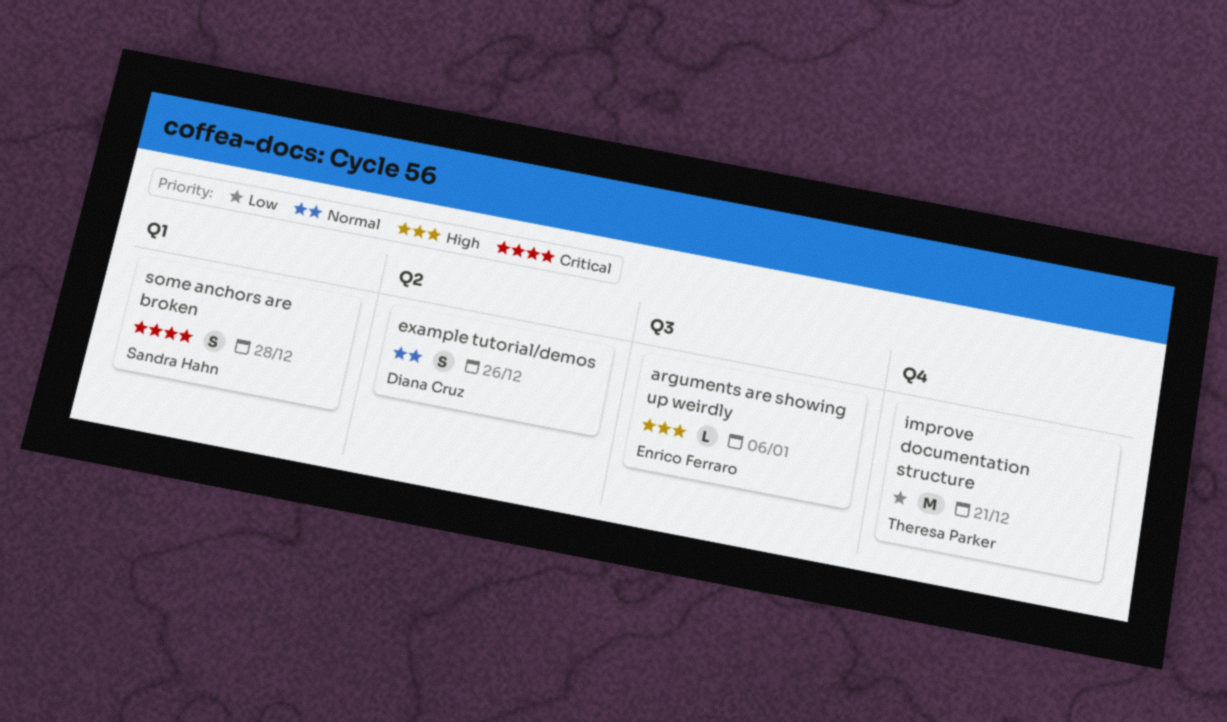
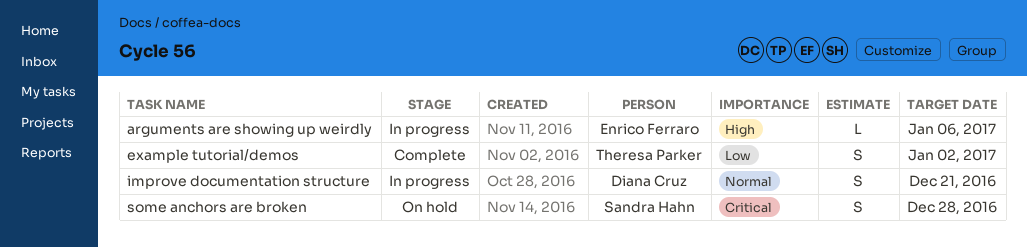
example tutorial/demos, owner: Diana Cruz -> Theresa Parker
example tutorial/demos, priority: Normal -> Low
example tutorial/demos, due: Dec 26 -> Jan 2
improve documentation structure, owner: Theresa Parker -> Diana Cruz
improve documentation structure, priority: Low -> Normal
improve documentation structure, estimate: M -> S

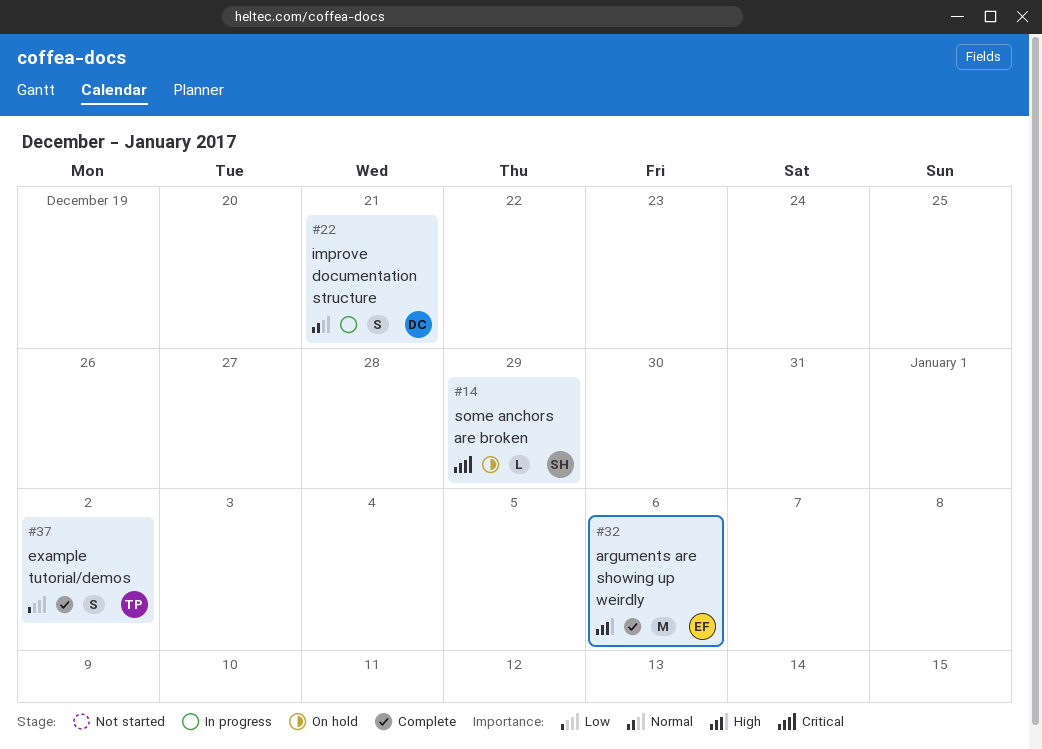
arguments are showing up weirdly, status: In progress -> Complete
arguments are showing up weirdly, estimate: L -> M
some anchors are broken, estimate: S -> L
some anchors are broken, due: Dec 28 -> Dec 29

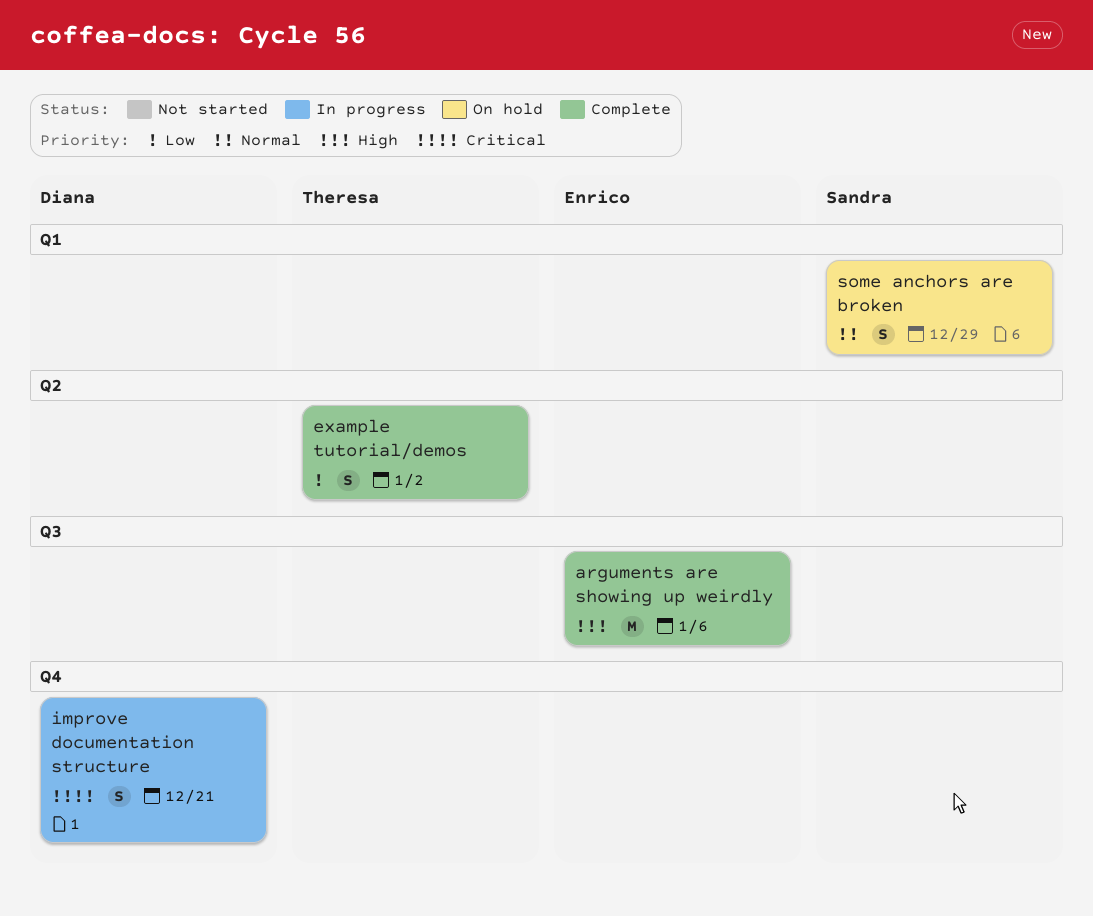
improve documentation structure, priority: Normal -> Critical
some anchors are broken, priority: Critical -> Normal
some anchors are broken, estimate: L -> S

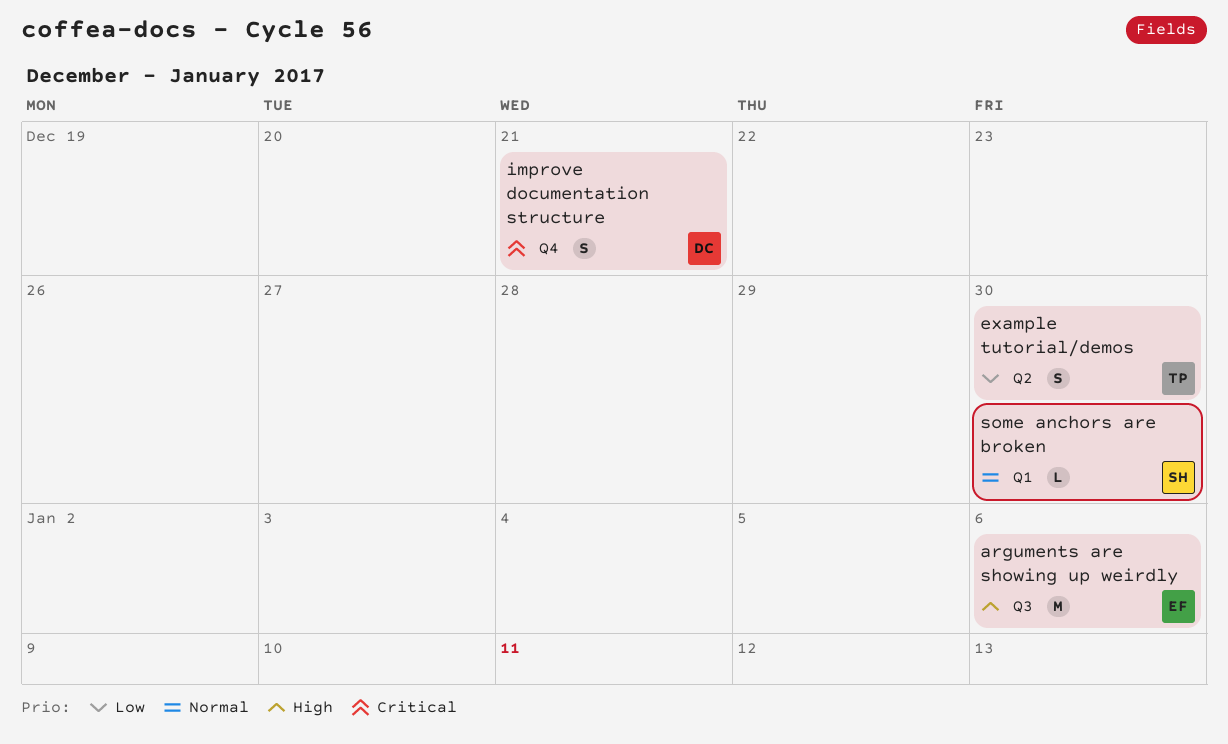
example tutorial/demos, due: Jan 2 -> Dec 30
some anchors are broken, estimate: S -> L
some anchors are broken, due: Dec 29 -> Dec 30

